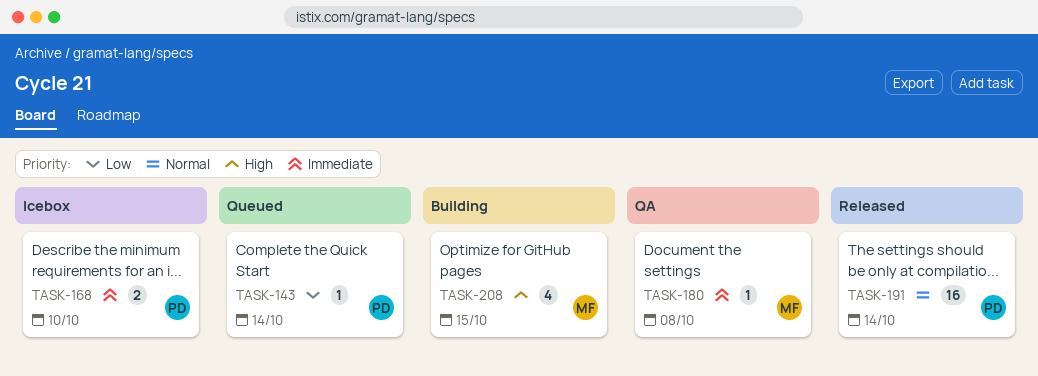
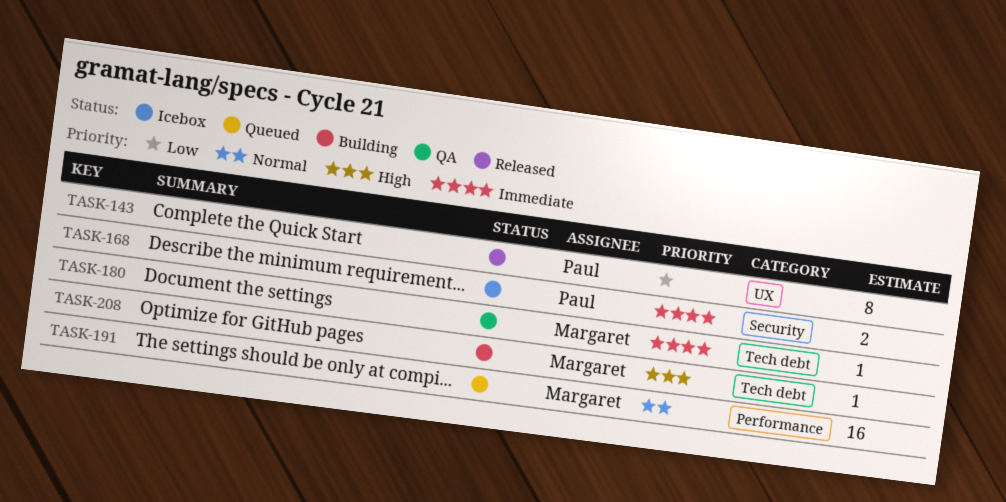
TASK-143, status: Queued -> Released
TASK-143, estimate: 1 -> 8
TASK-191, status: Released -> Queued
TASK-191, owner: Paul -> Margaret
TASK-208, estimate: 4 -> 1

